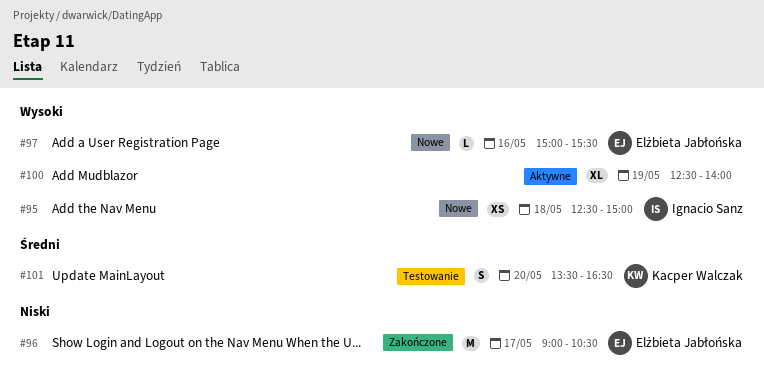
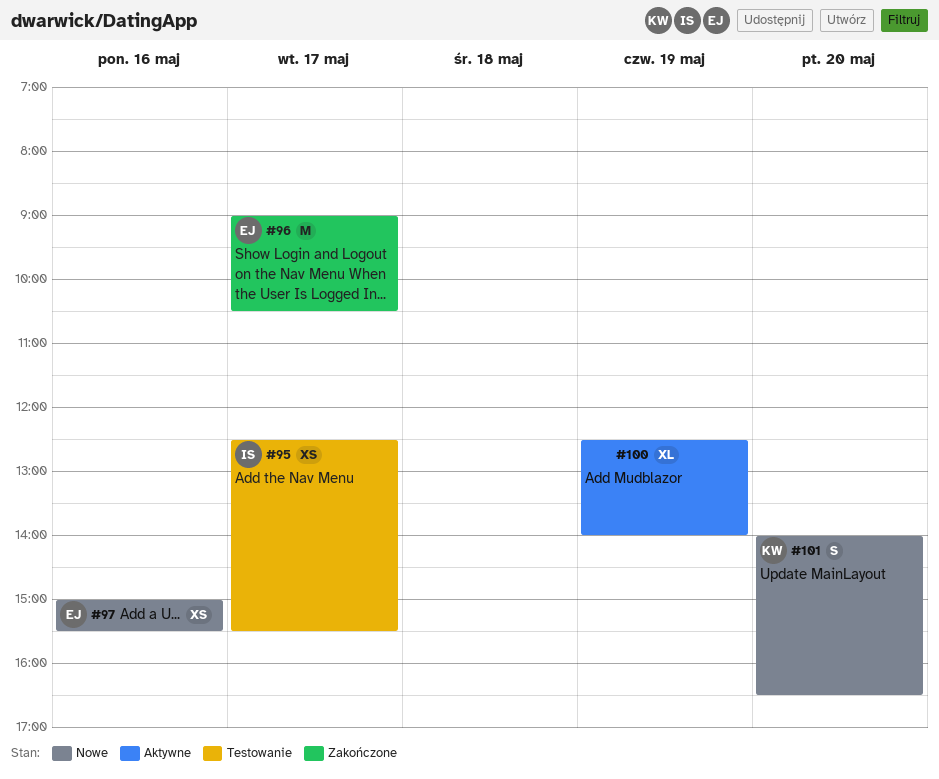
#95, status: Nowe -> Testowanie
#95, day: May 18 -> May 17
#95, ends: 15:00 -> 15:30
#97, estimate: L -> XS
#101, status: Testowanie -> Nowe
#101, begins: 13:30 -> 14:00

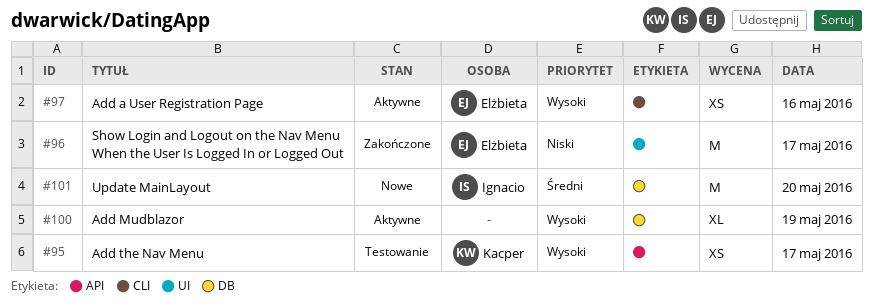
#95, owner: Ignacio -> Kacper
#97, status: Nowe -> Aktywne
#101, owner: Kacper -> Ignacio
#101, estimate: S -> M

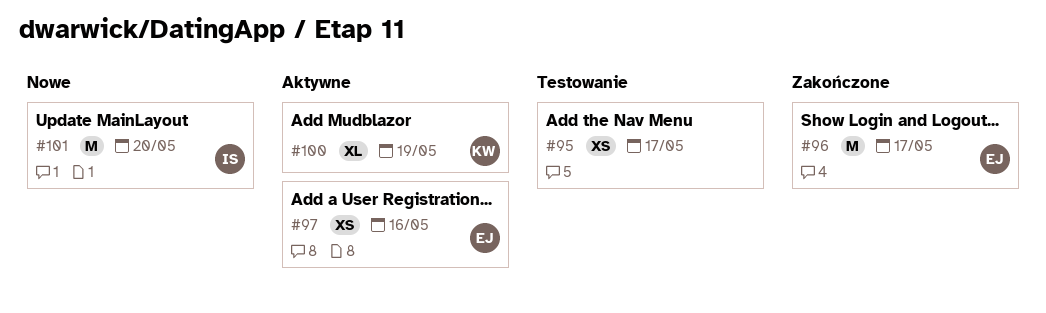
#95, owner: Kacper -> none
#100, owner: none -> Kacper

